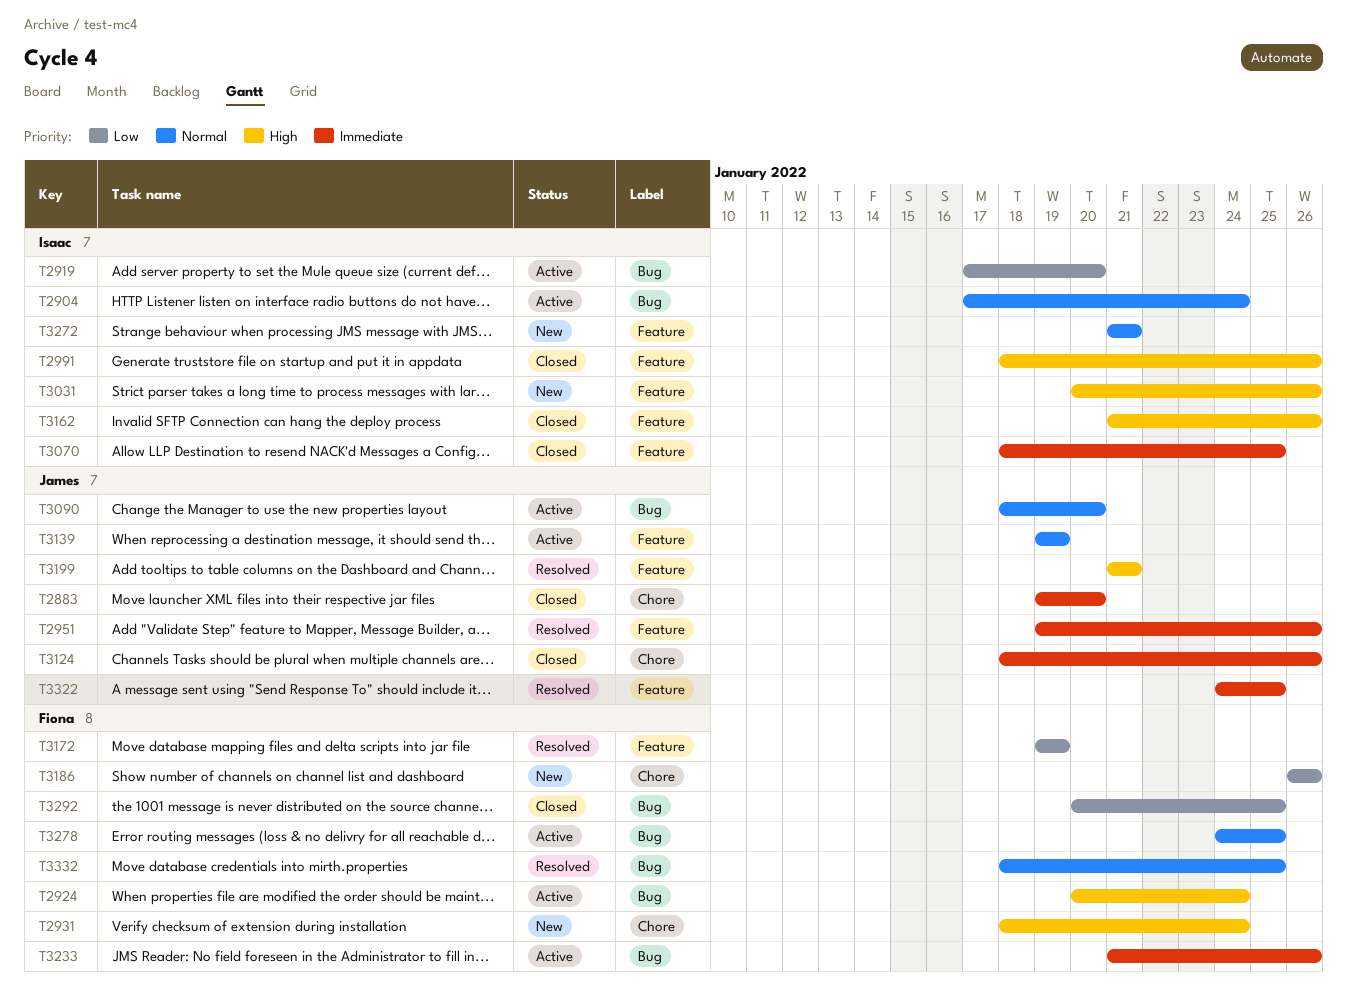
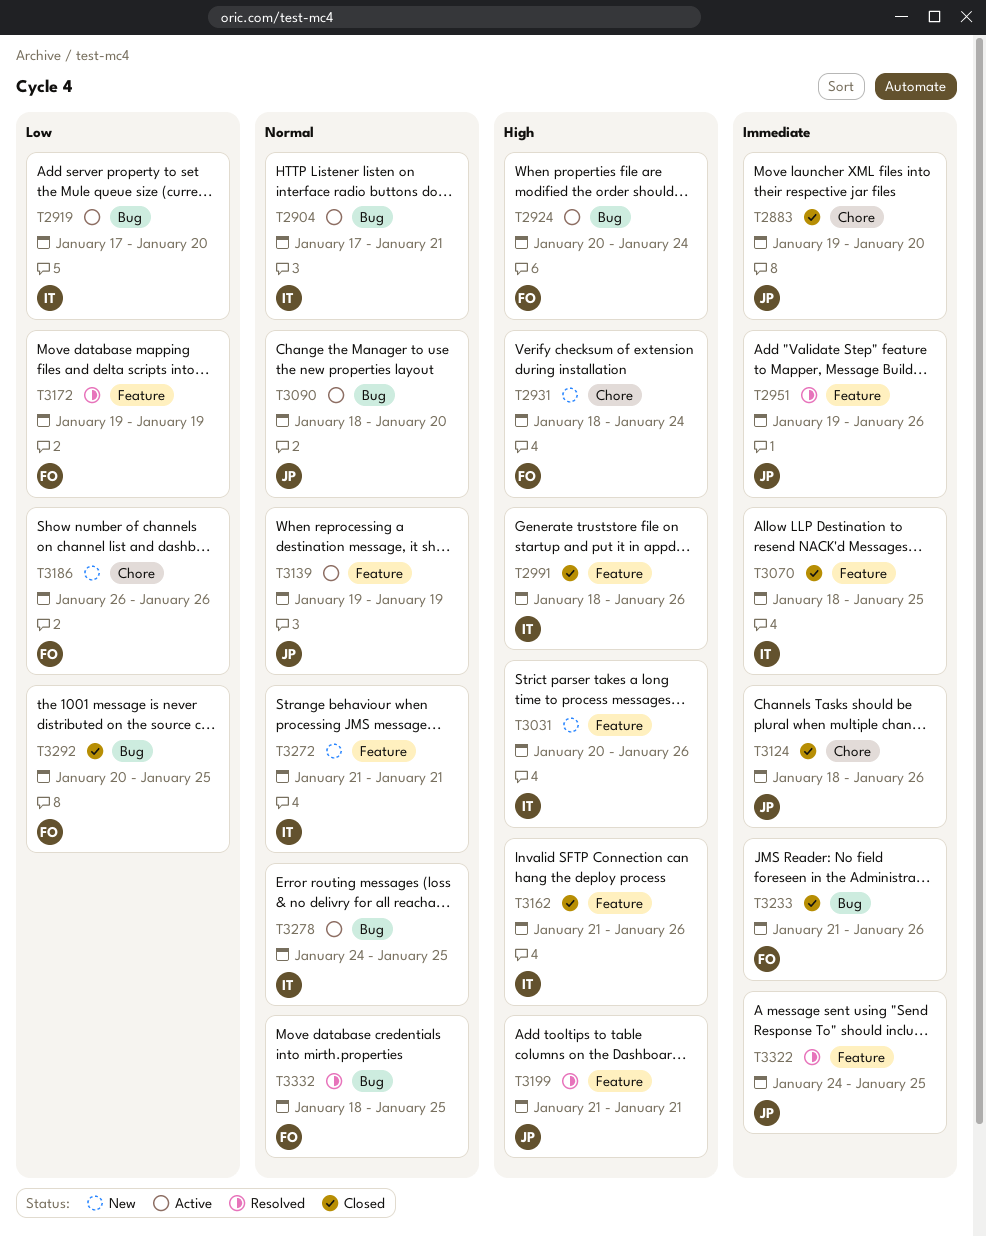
T2904, due: Jan 24 -> Jan 21
T3233, status: Active -> Closed
T3278, owner: Fiona -> Isaac

